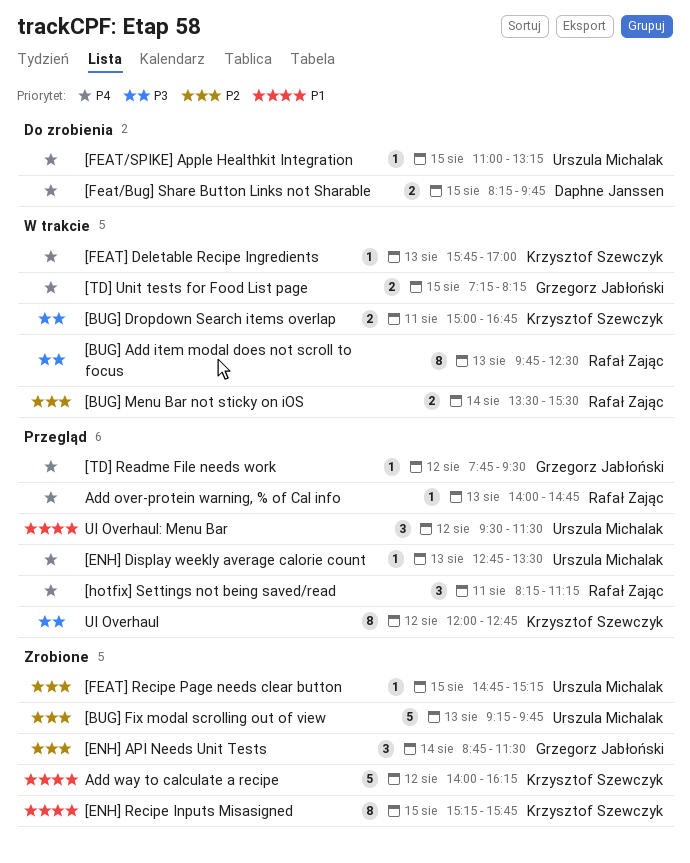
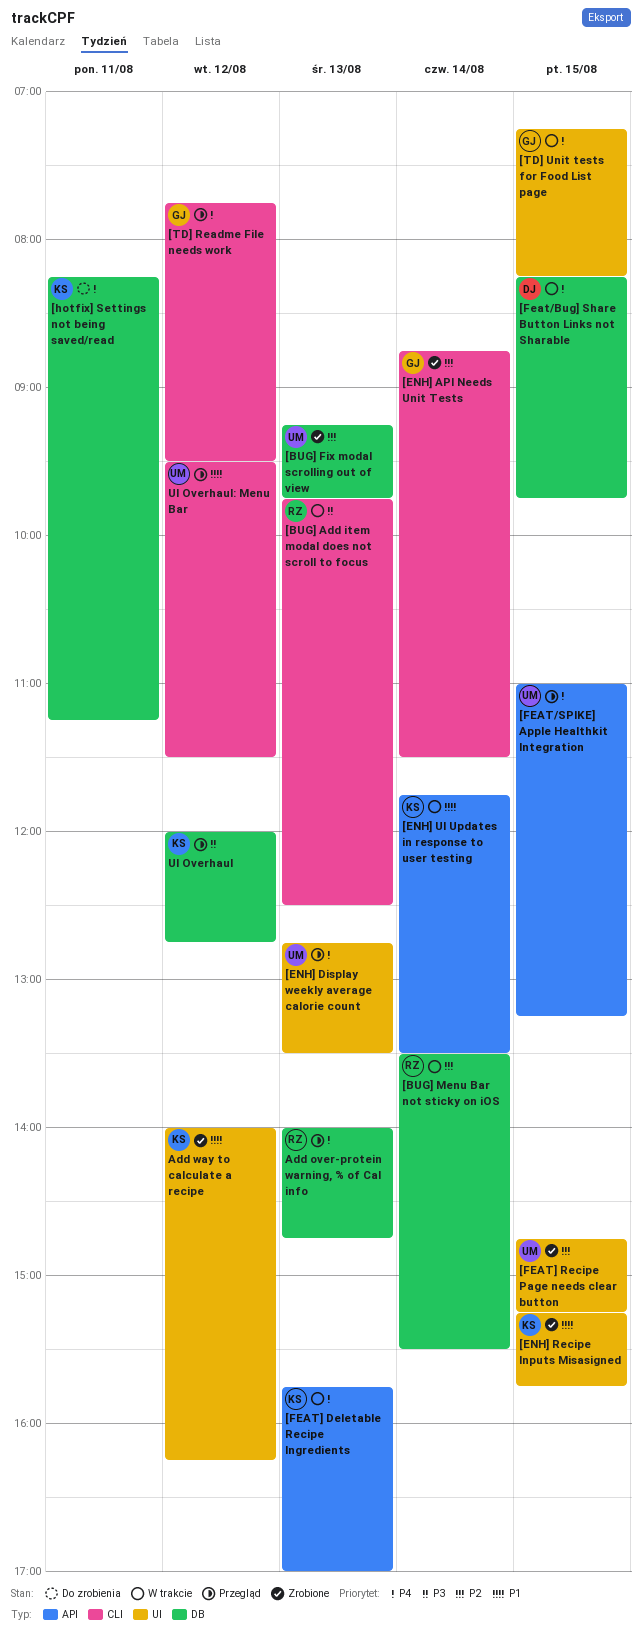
[BUG] Dropdown Search items overlap: present -> none
[ENH] UI Updates in response to user testing: none -> present
[Feat/Bug] Share Button Links not Sharable, status: Do zrobienia -> W trakcie
[FEAT/SPIKE] Apple Healthkit Integration, status: Do zrobienia -> Przegląd
[hotfix] Settings not being saved/read, status: Przegląd -> Do zrobienia
[hotfix] Settings not being saved/read, owner: Rafał Zając -> Krzysztof Szewczyk

